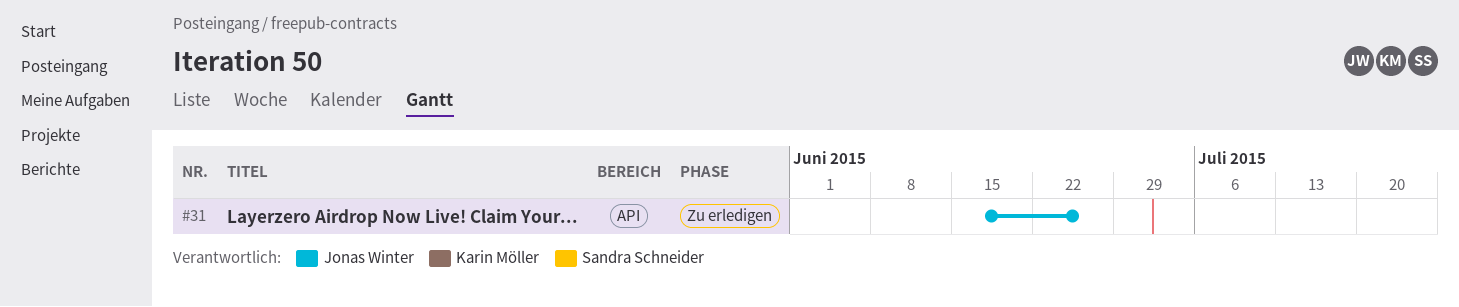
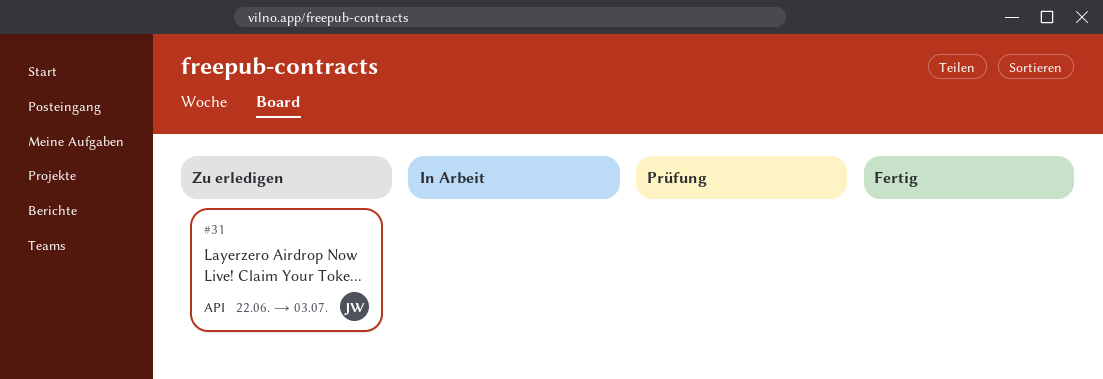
#31, start: Jun 15 -> Jun 22
#31, due: Jun 26 -> Jul 3

